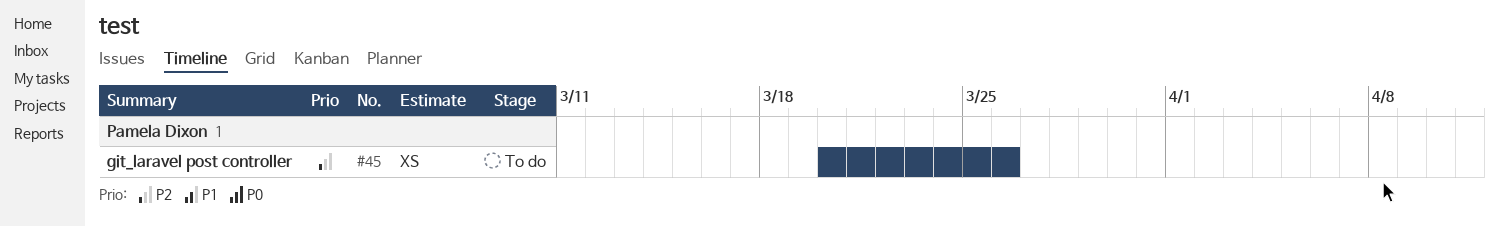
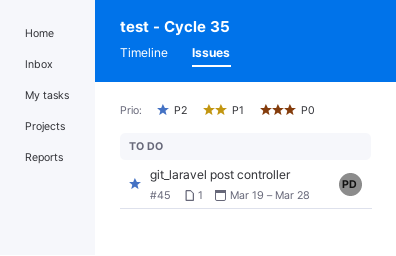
#45, start: Mar 20 -> Mar 19
#45, due: Mar 26 -> Mar 28

